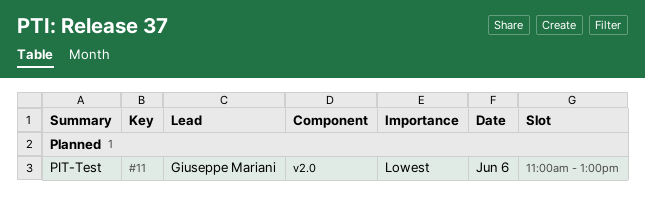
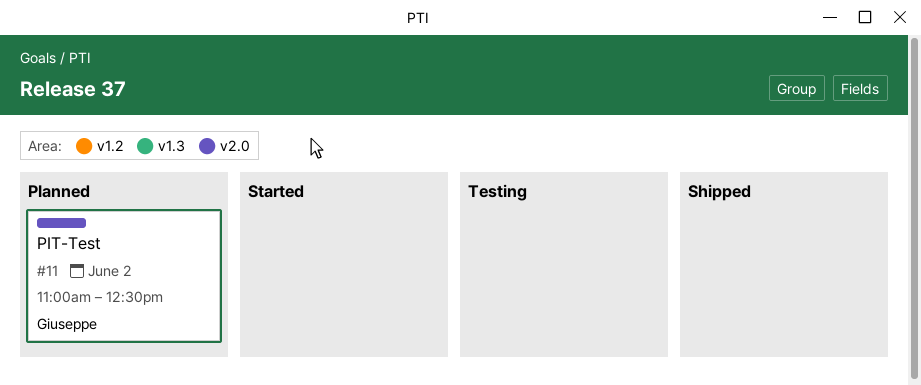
#11, day: Jun 6 -> Jun 2
#11, ends: 13:00 -> 12:30

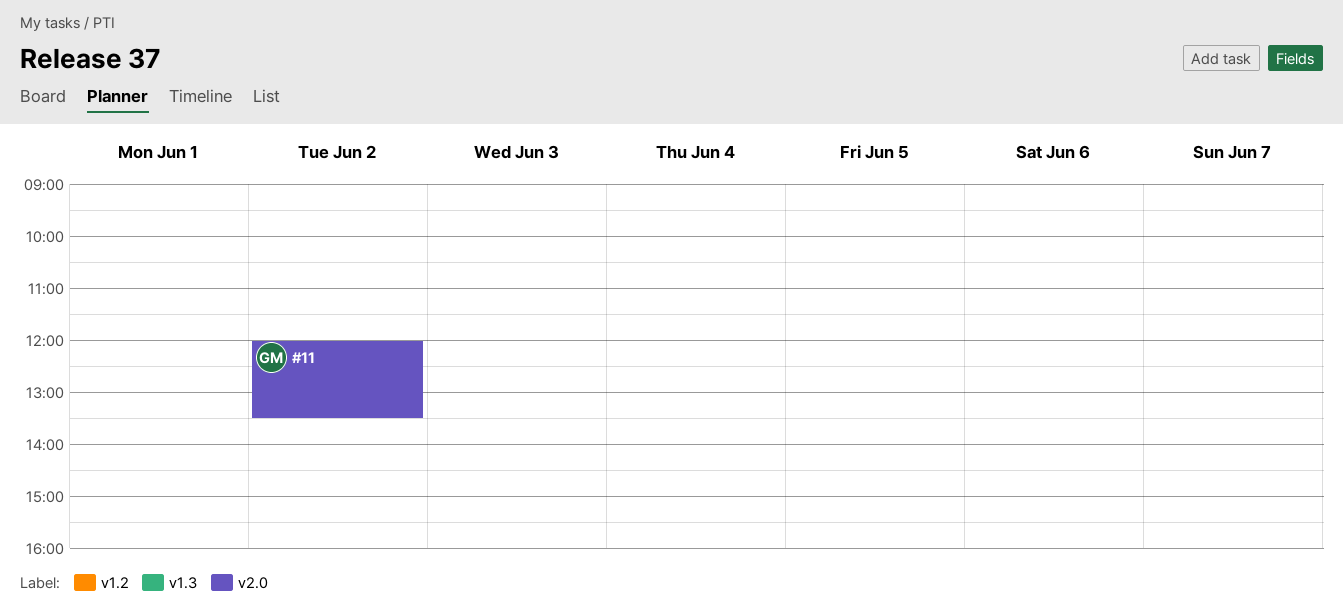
#11, begins: 11:00 -> 12:00
#11, ends: 12:30 -> 13:30

